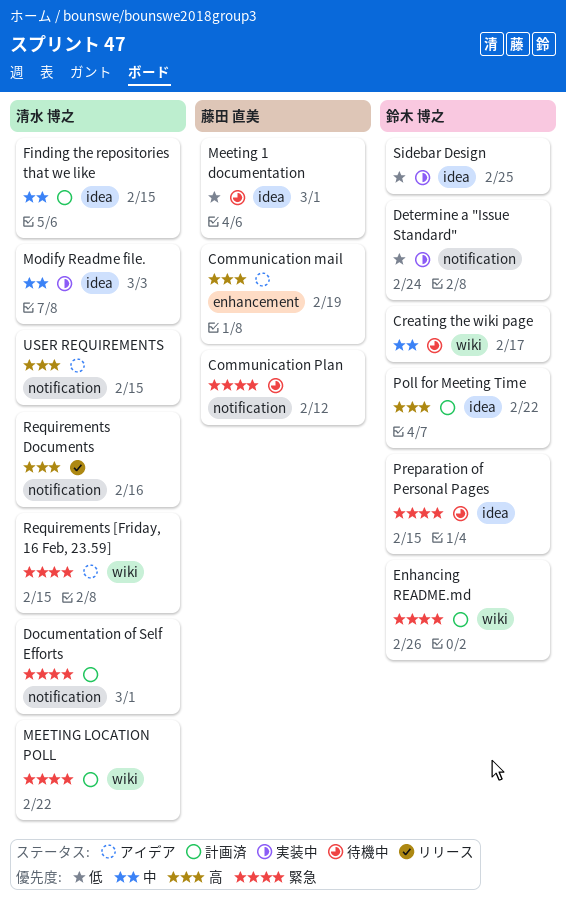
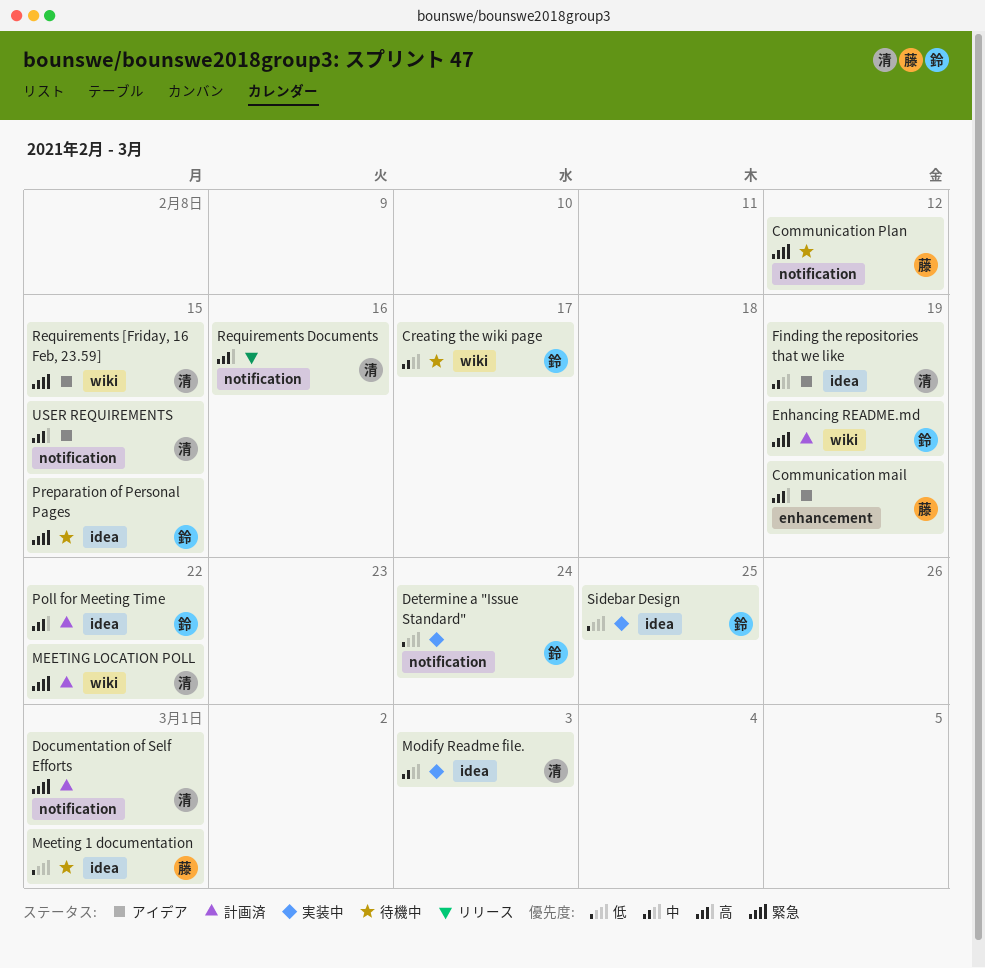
Enhancing README.md, due: Feb 26 -> Feb 19
Finding the repositories that we like, status: 計画済 -> アイデア
Finding the repositories that we like, due: Feb 15 -> Feb 19

